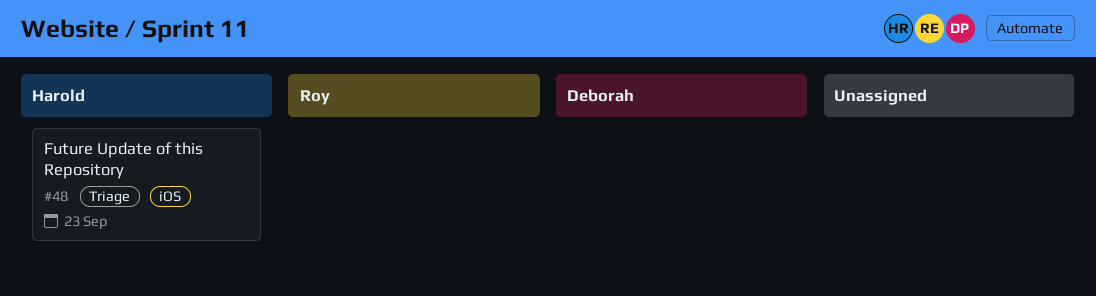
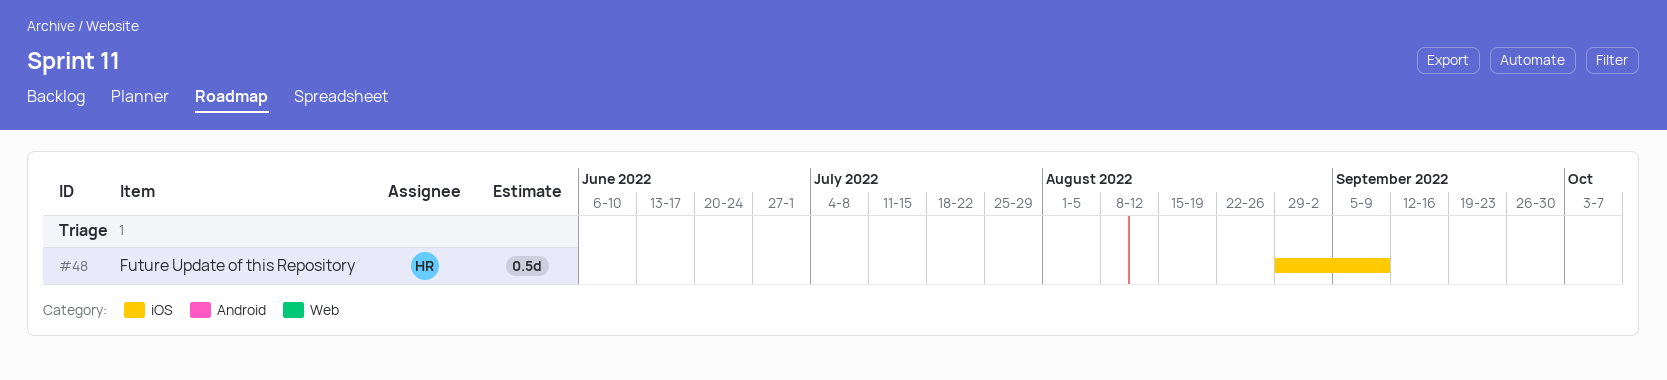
#48, due: Sep 23 -> Sep 9

